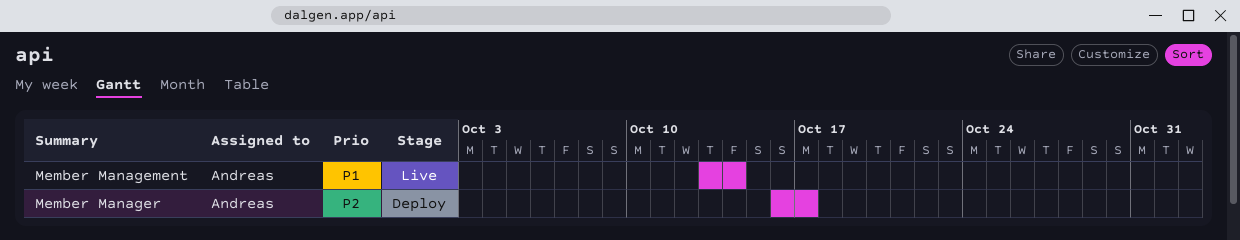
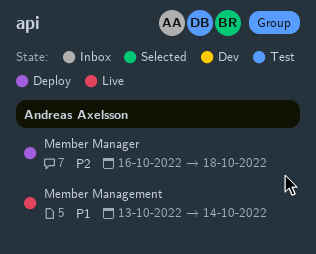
Member Manager, due: Oct 17 -> Oct 18

